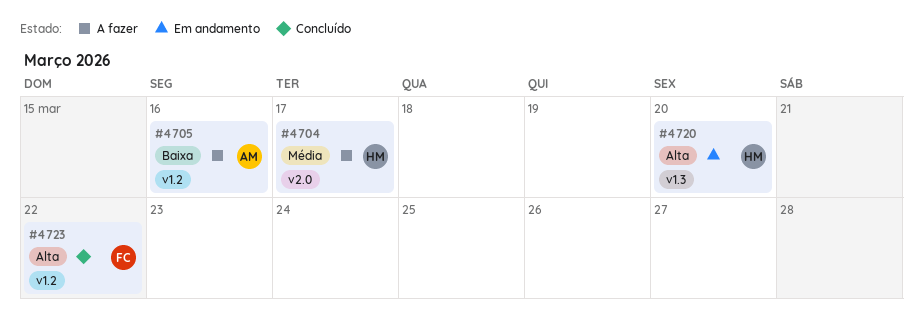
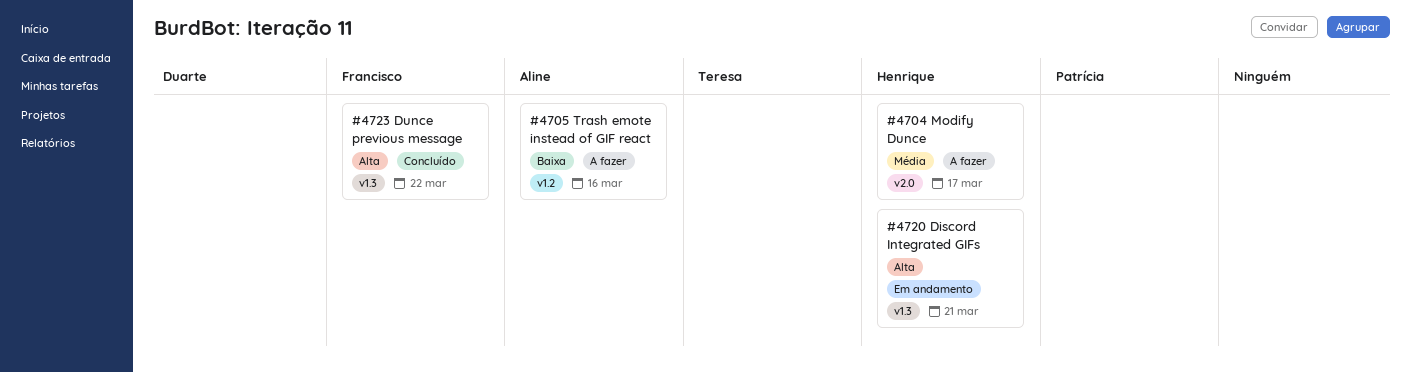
#4720, due: Mar 20 -> Mar 21
#4723, label: v1.2 -> v1.3

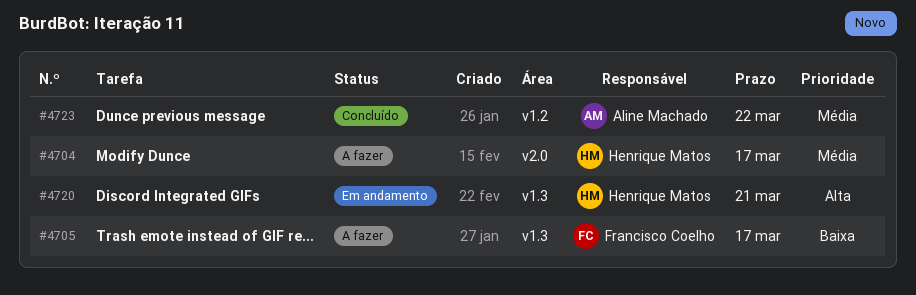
#4705, owner: Aline Machado -> Francisco Coelho
#4705, label: v1.2 -> v1.3
#4705, due: Mar 16 -> Mar 17
#4723, owner: Francisco Coelho -> Aline Machado
#4723, priority: Alta -> Média
#4723, label: v1.3 -> v1.2

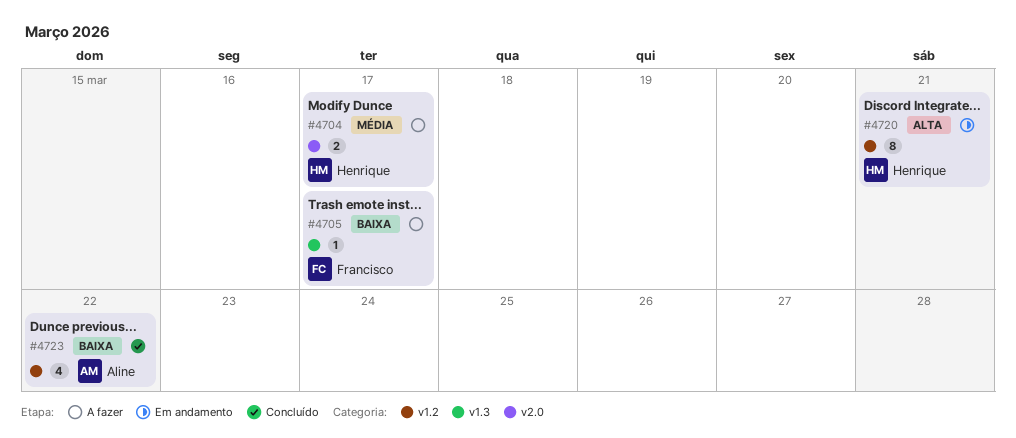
#4720, label: v1.3 -> v1.2
#4723, priority: Média -> Baixa

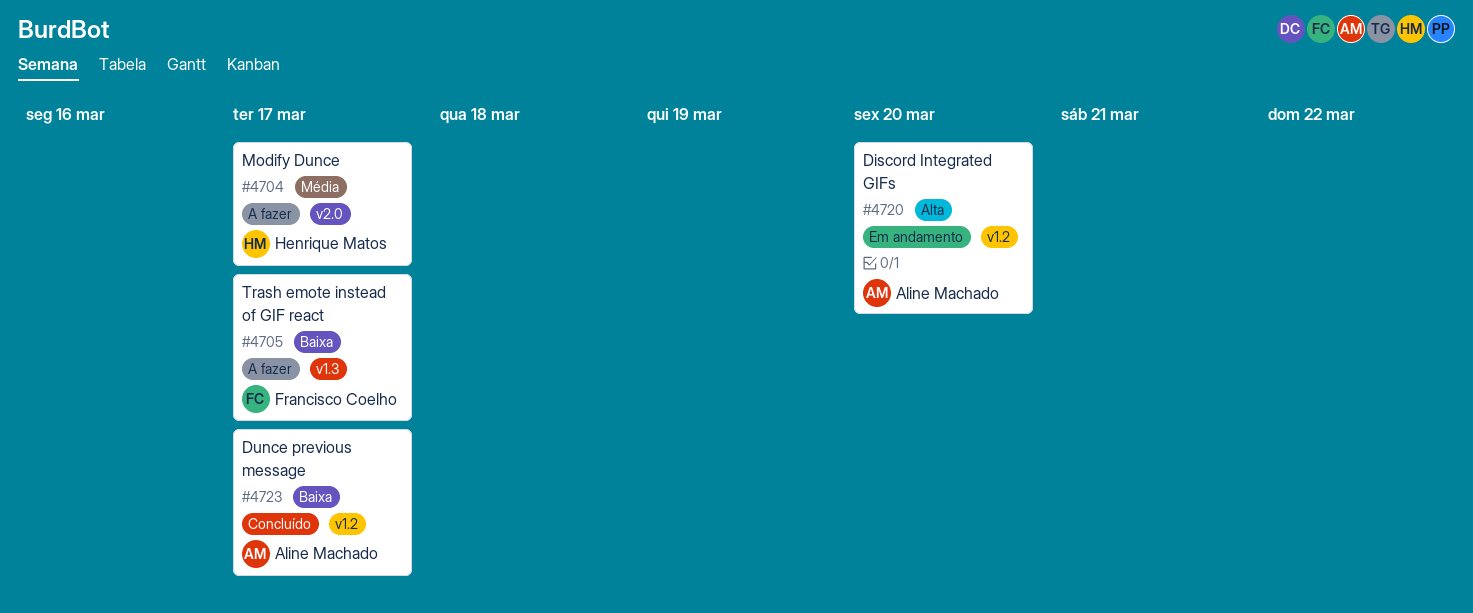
#4720, owner: Henrique Matos -> Aline Machado
#4720, due: Mar 21 -> Mar 20
#4723, due: Mar 22 -> Mar 17

